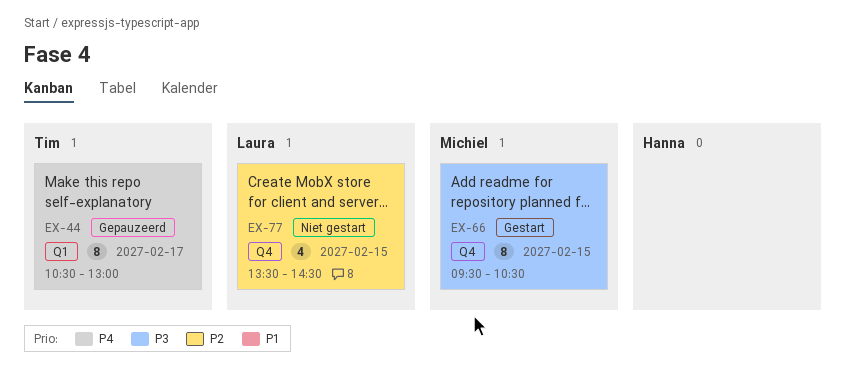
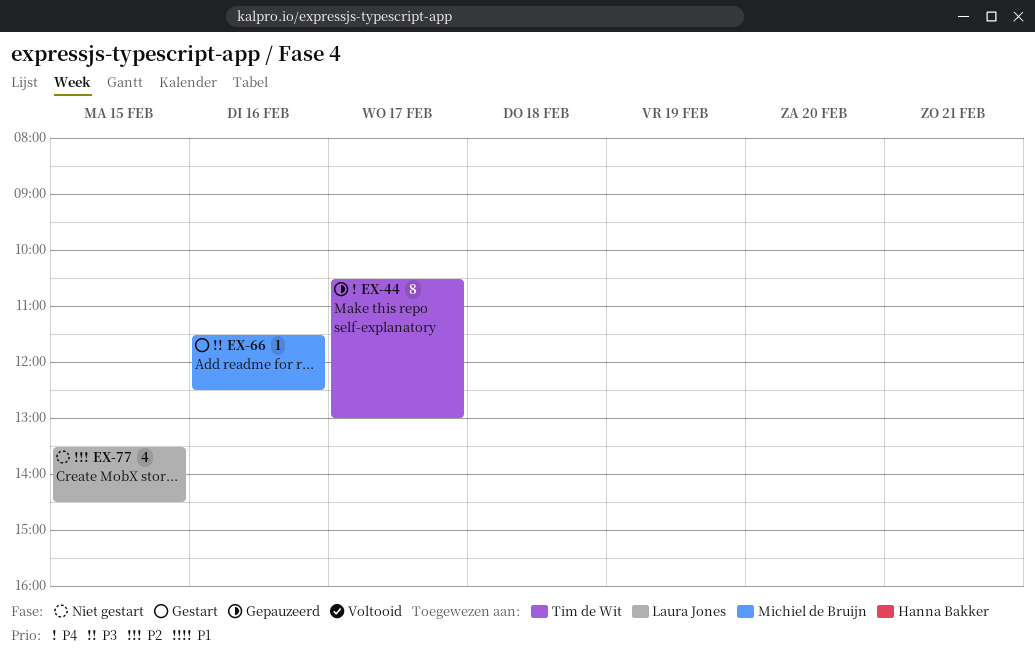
EX-66, estimate: 8 -> 1
EX-66, day: Feb 15 -> Feb 16
EX-66, begins: 09:30 -> 11:30
EX-66, ends: 10:30 -> 12:30

